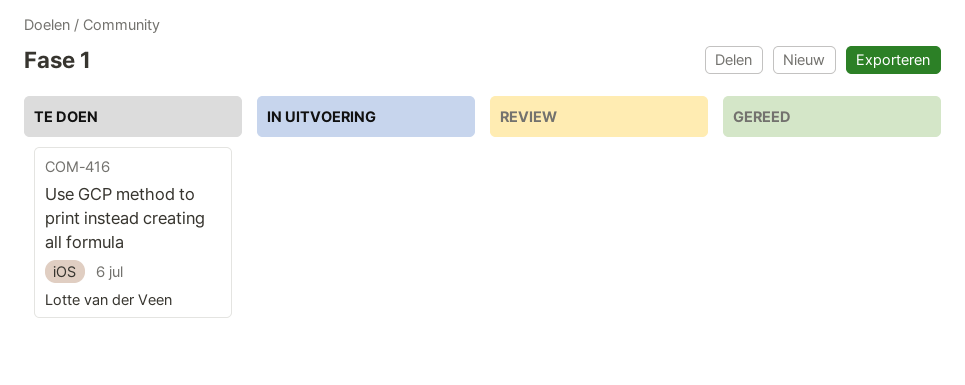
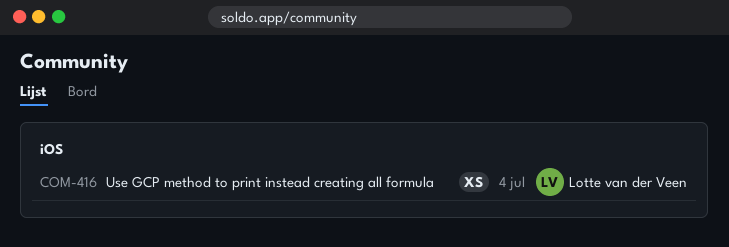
COM-416, due: Jul 6 -> Jul 4

